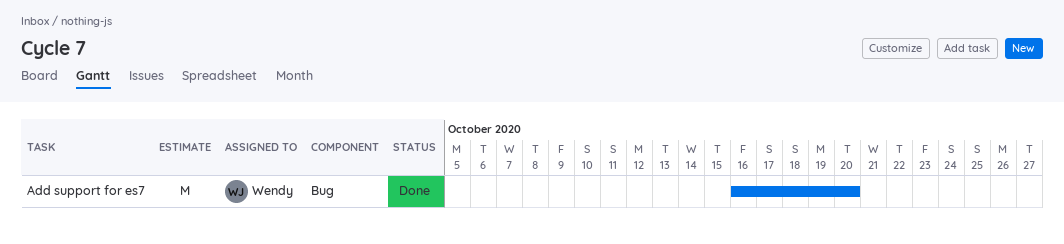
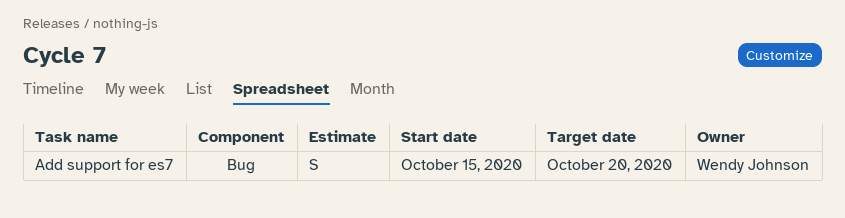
Add support for es7, estimate: M -> S
Add support for es7, start: Oct 16 -> Oct 15

